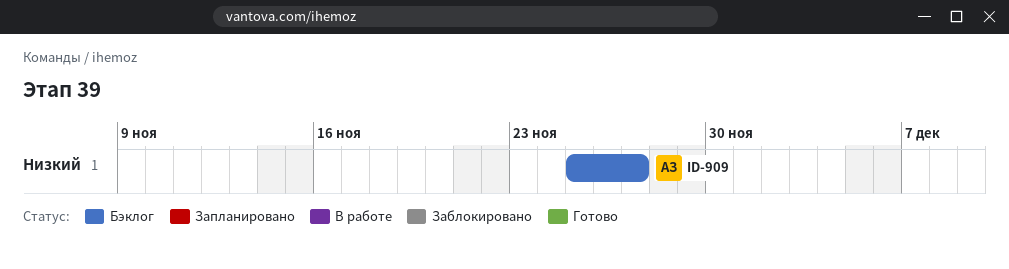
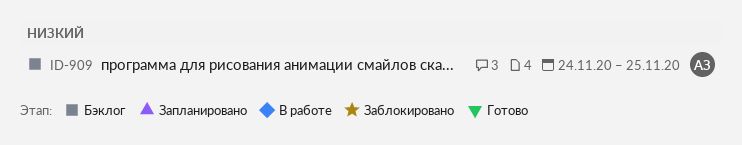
ID-909, start: Nov 25 -> Nov 24
ID-909, due: Nov 27 -> Nov 25

